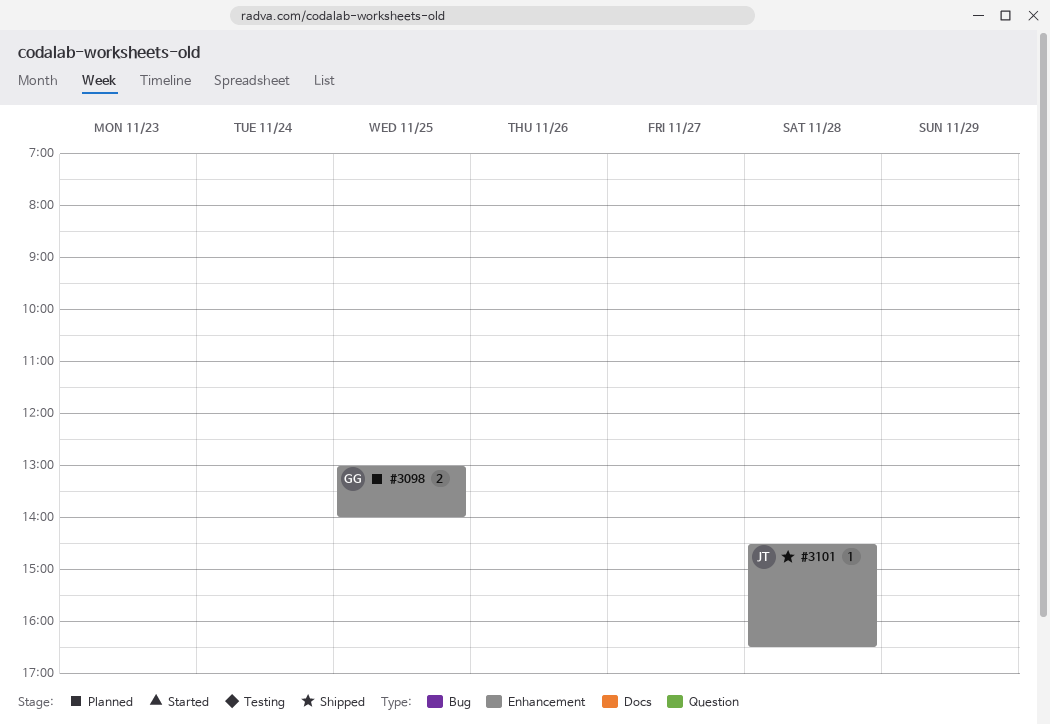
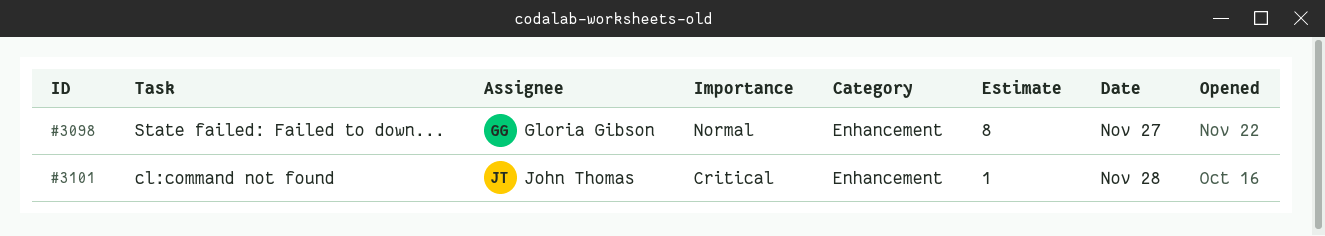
#3098, estimate: 2 -> 8
#3098, day: Nov 25 -> Nov 27

